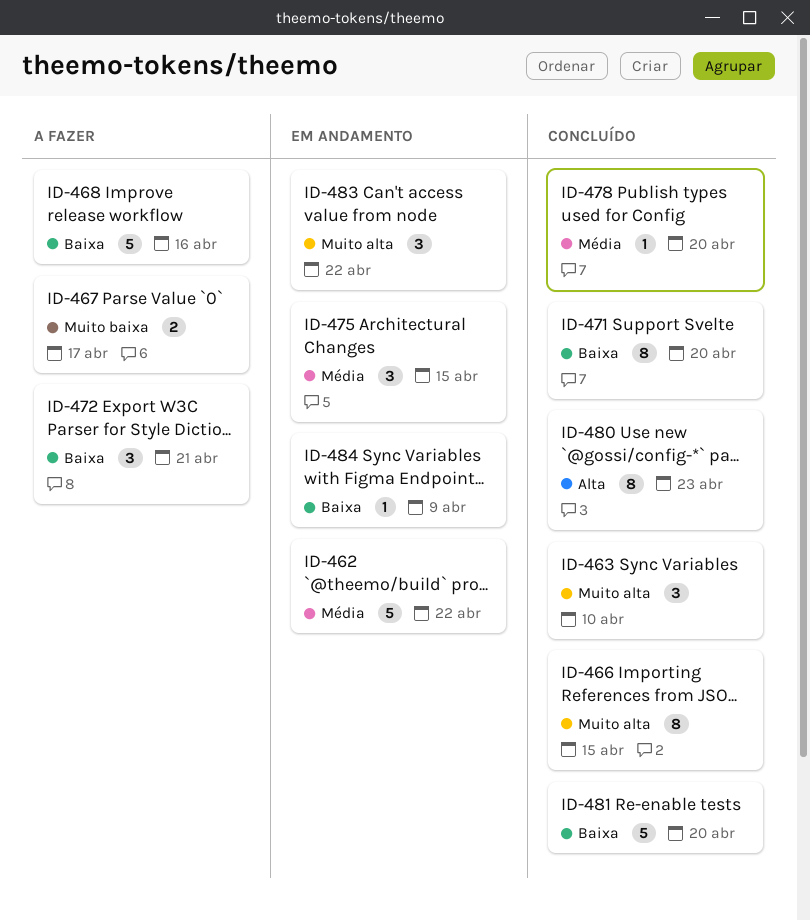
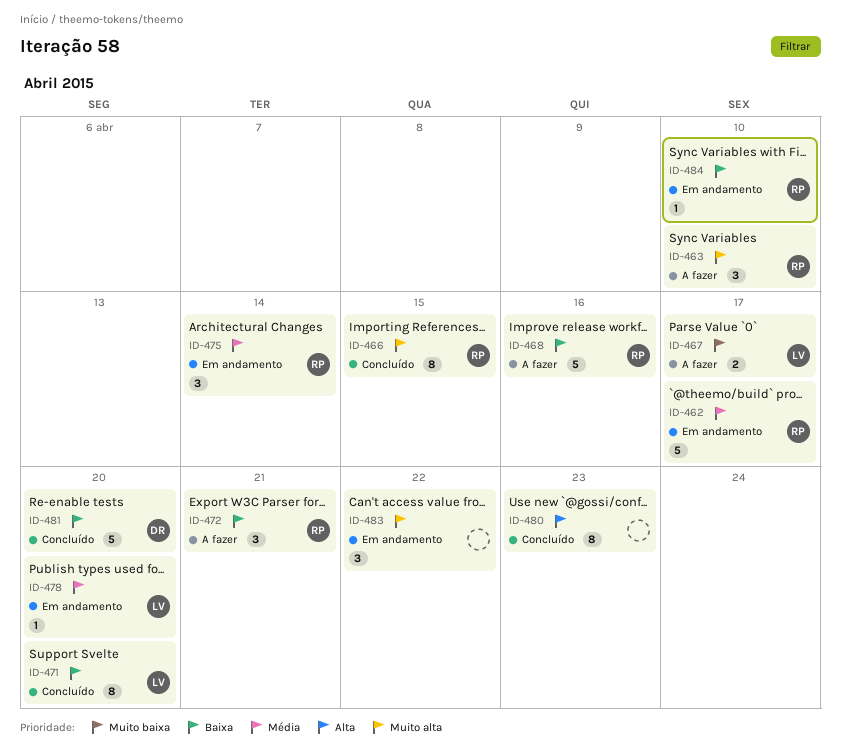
ID-462, due: Apr 22 -> Apr 17
ID-463, status: Concluído -> A fazer
ID-475, due: Apr 15 -> Apr 14
ID-478, status: Concluído -> Em andamento
ID-484, due: Apr 9 -> Apr 10

